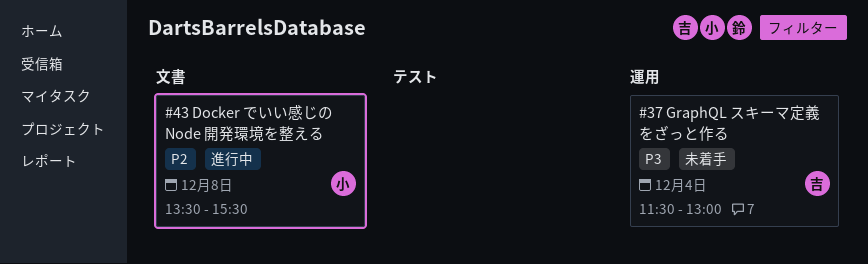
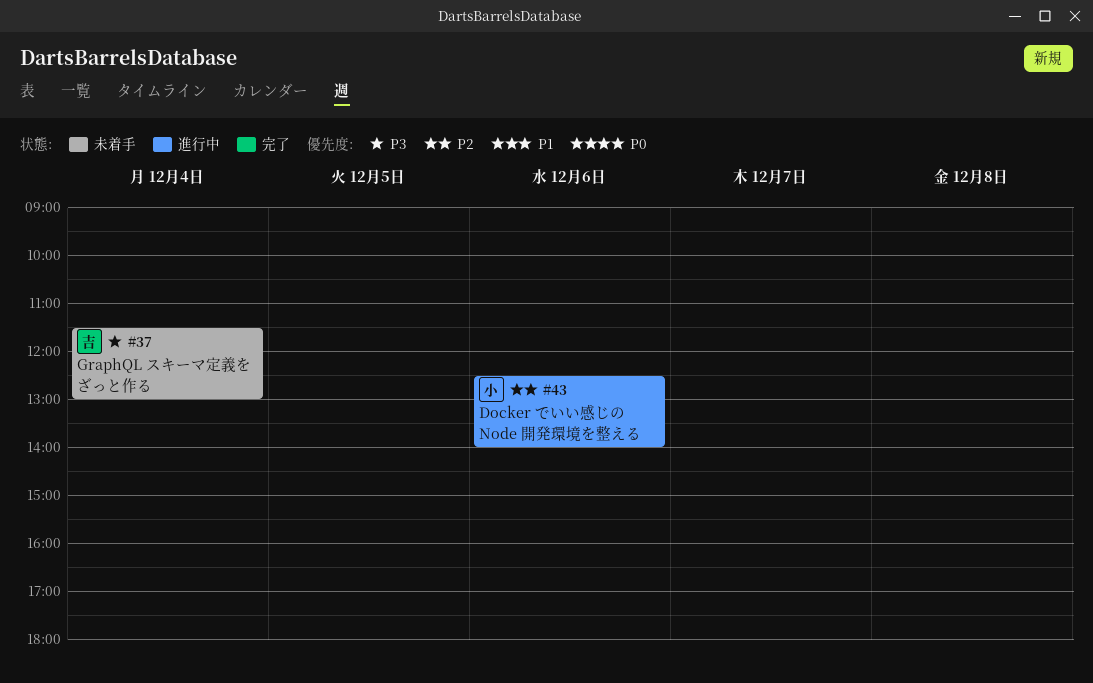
#43, day: Dec 8 -> Dec 6
#43, begins: 13:30 -> 12:30
#43, ends: 15:30 -> 14:00

